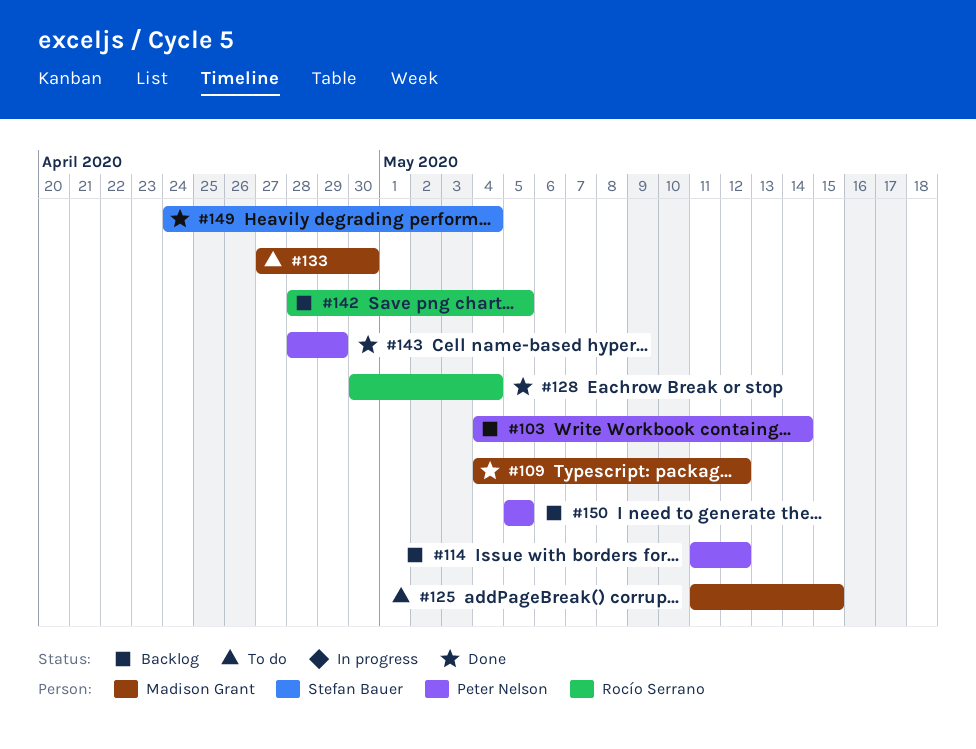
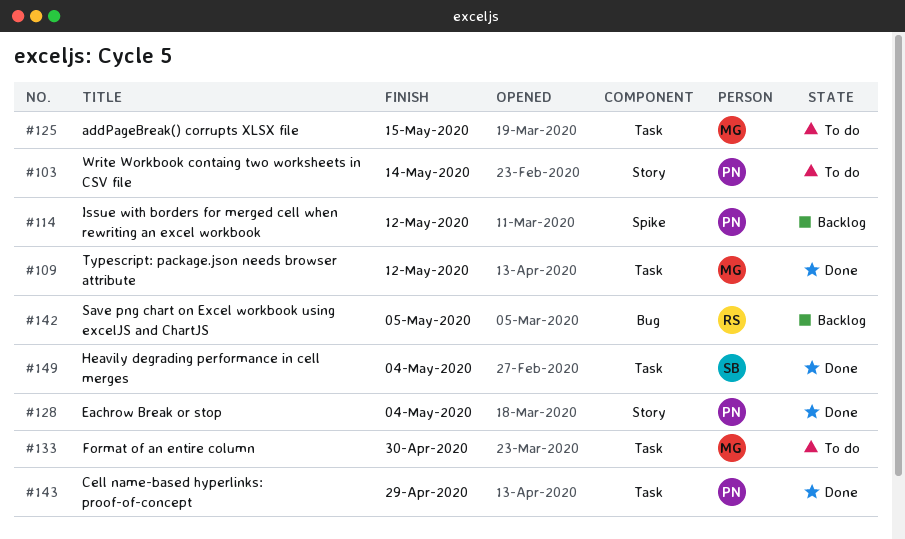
#103, status: Backlog -> To do
#128, owner: Rocío Serrano -> Peter Nelson
#150: present -> none

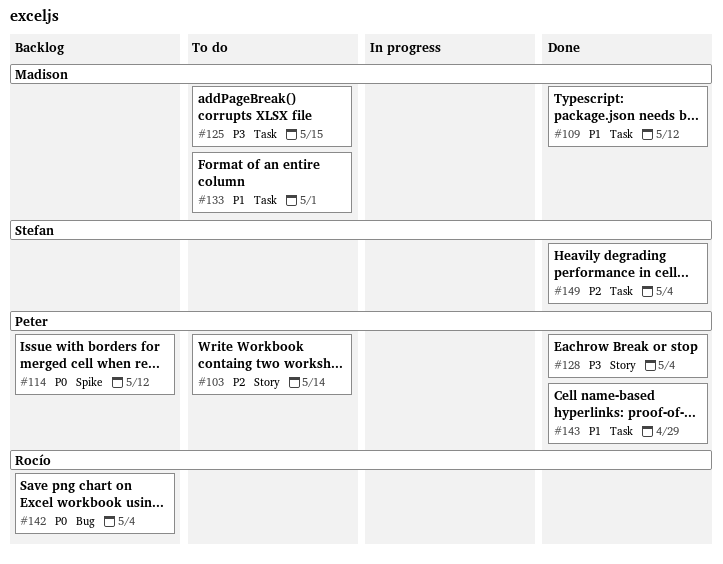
#133, due: Apr 30 -> May 1
#142, due: May 5 -> May 4

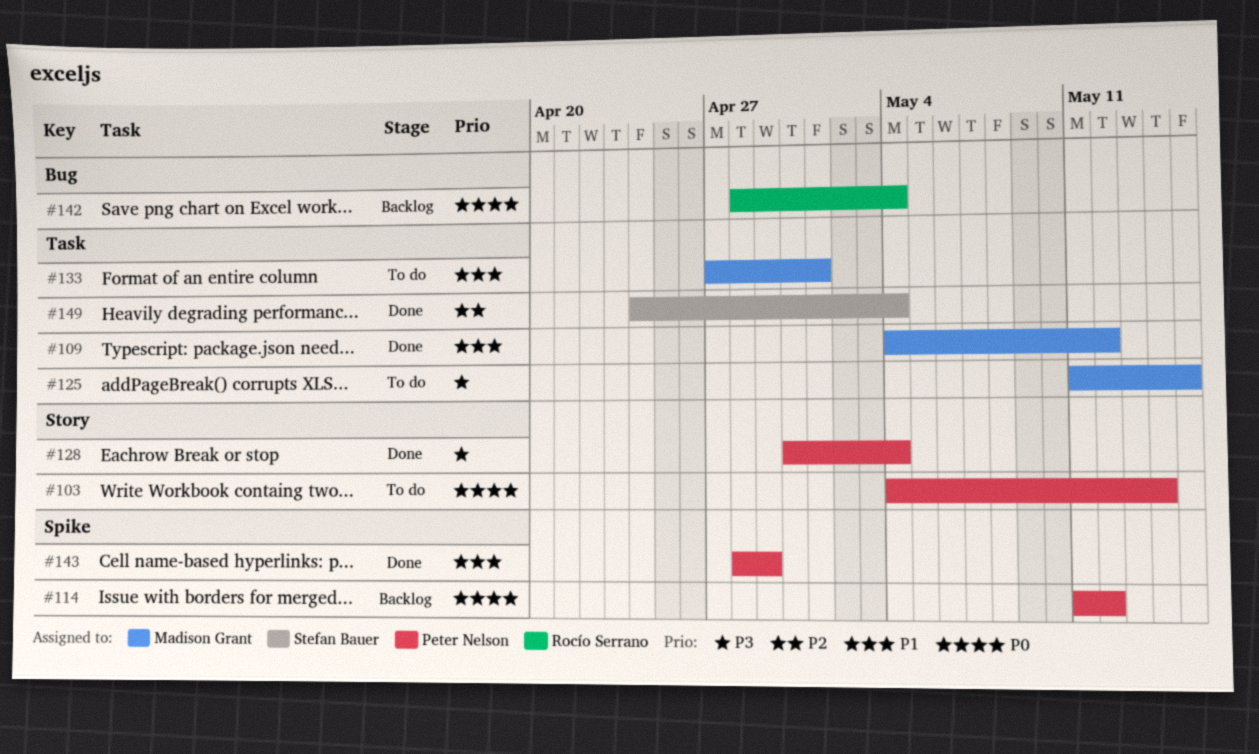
#103, priority: P2 -> P0
#143, label: Task -> Spike

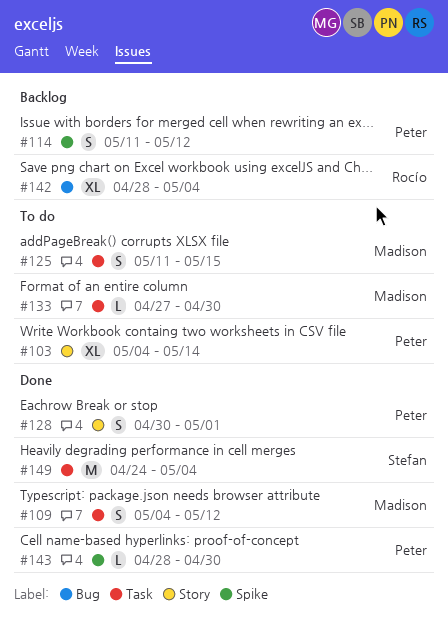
#128, due: May 4 -> May 1
#133, due: May 1 -> Apr 30
#143, due: Apr 29 -> Apr 30

